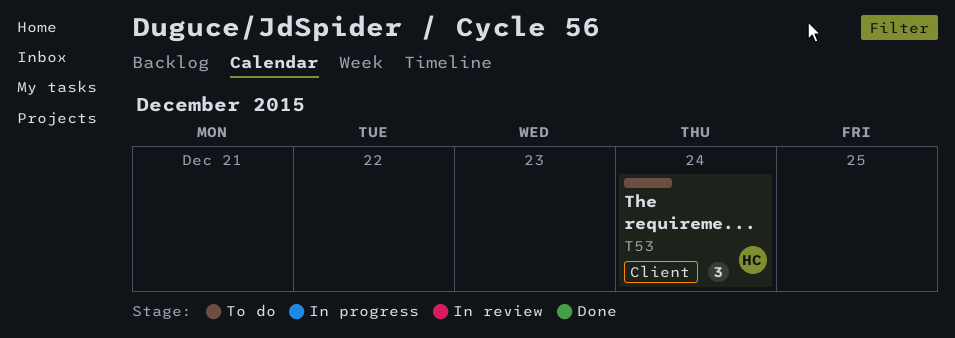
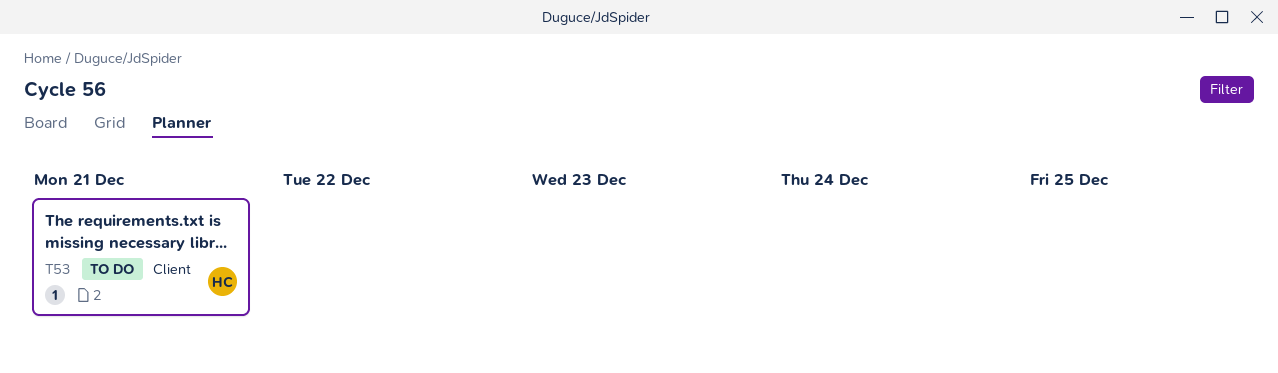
T53, estimate: 3 -> 1
T53, due: Dec 24 -> Dec 21

